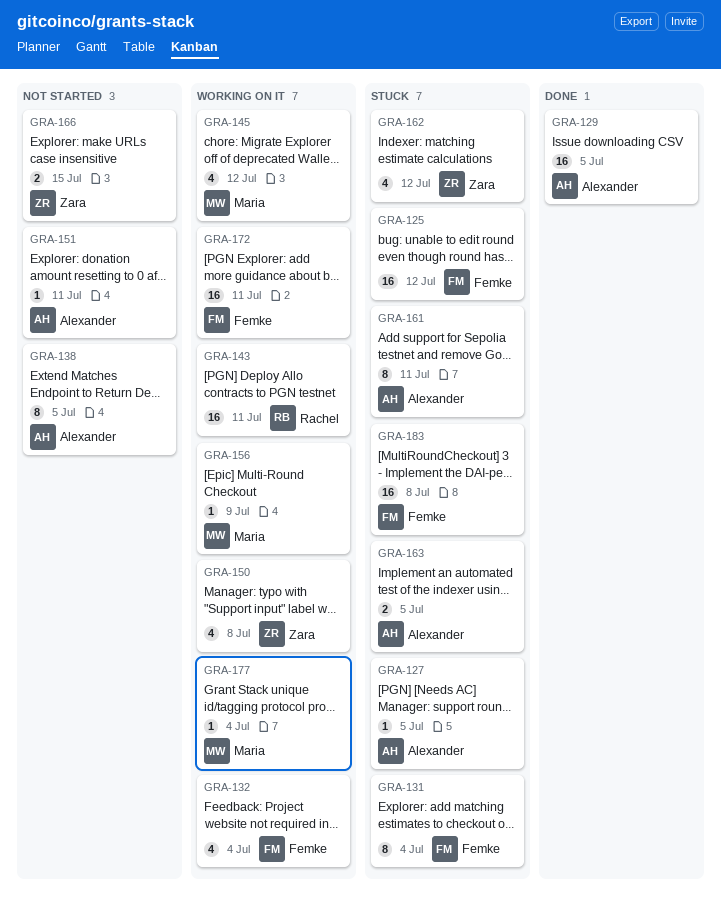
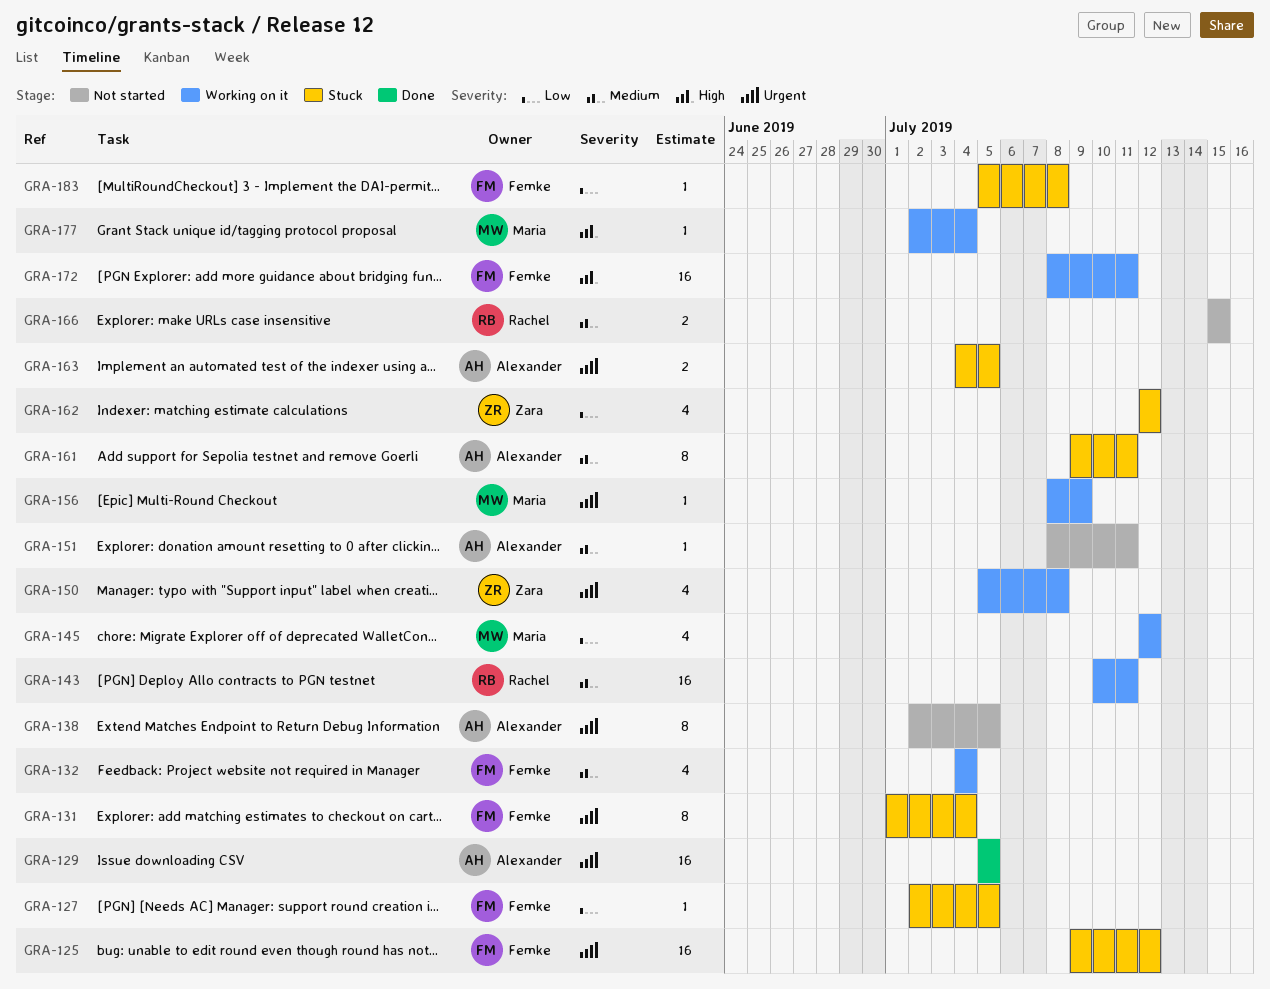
GRA-127, owner: Alexander -> Femke
GRA-166, owner: Zara -> Rachel
GRA-183, estimate: 16 -> 1

